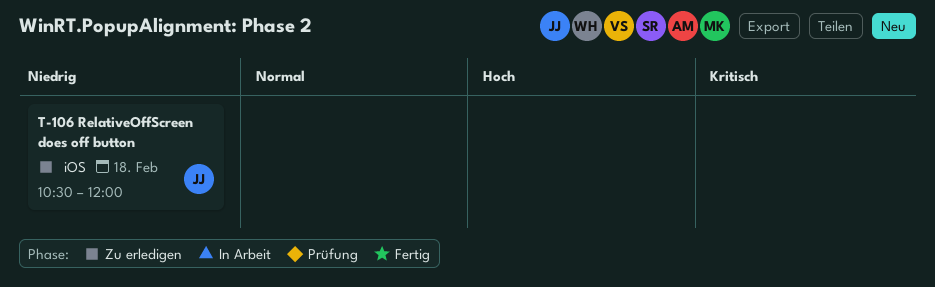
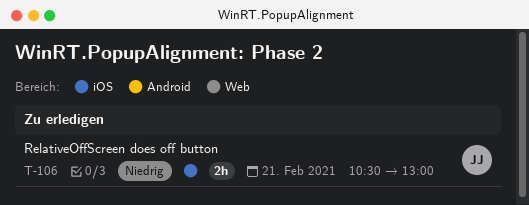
T-106, day: Feb 18 -> Feb 21
T-106, ends: 12:00 -> 13:00

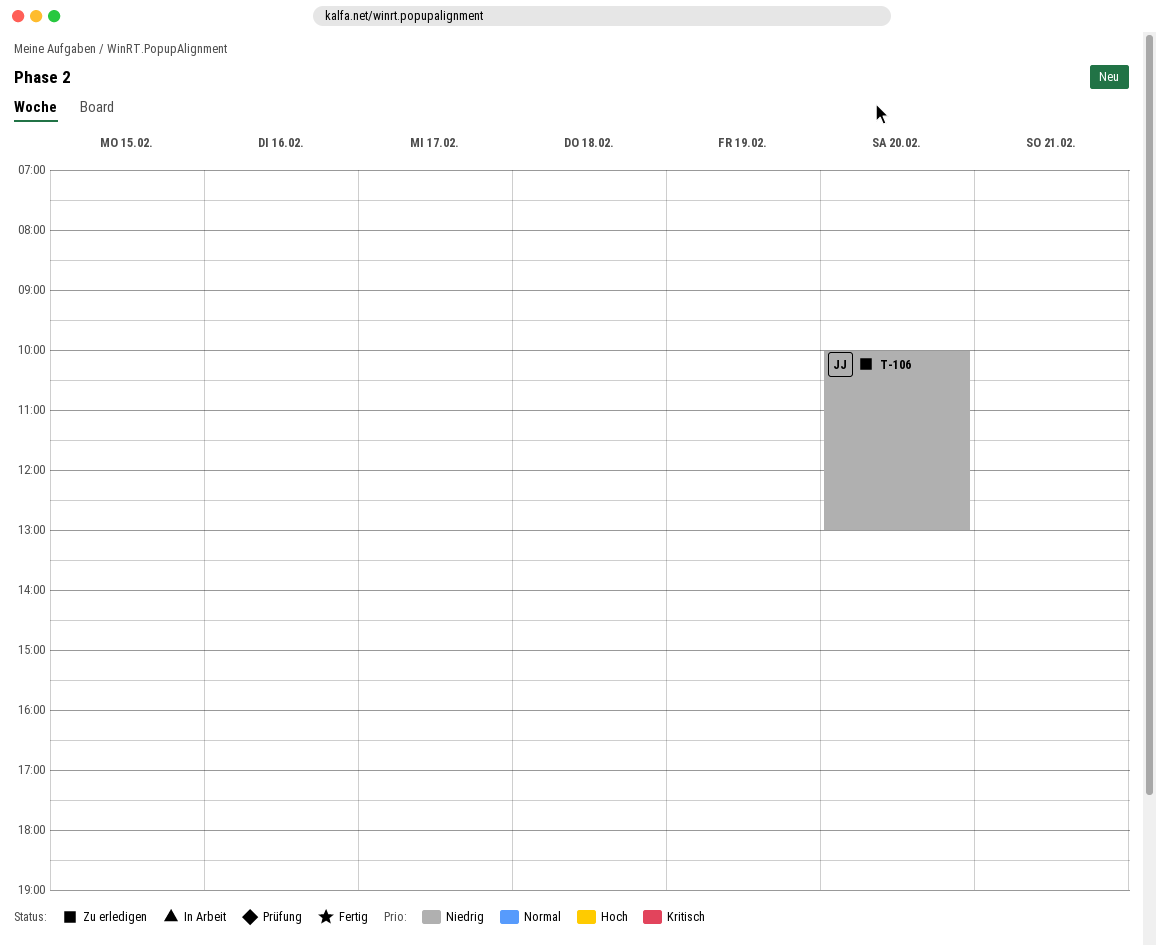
T-106, day: Feb 21 -> Feb 20
T-106, begins: 10:30 -> 10:00

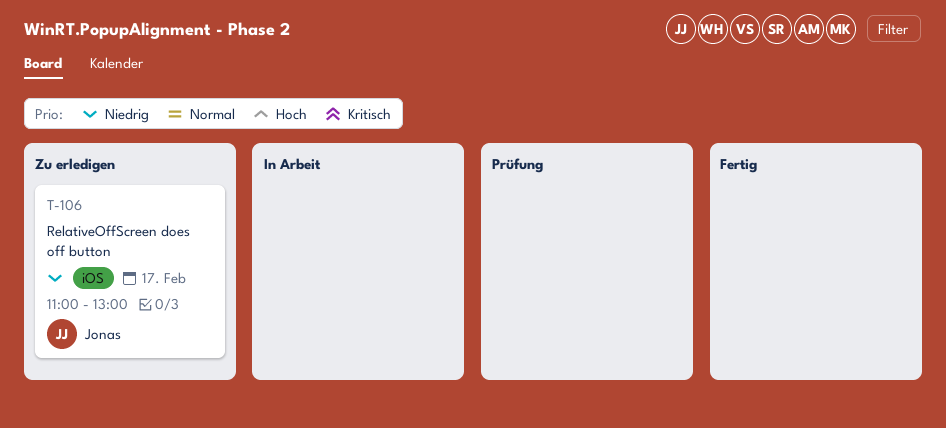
T-106, day: Feb 20 -> Feb 17
T-106, begins: 10:00 -> 11:00

